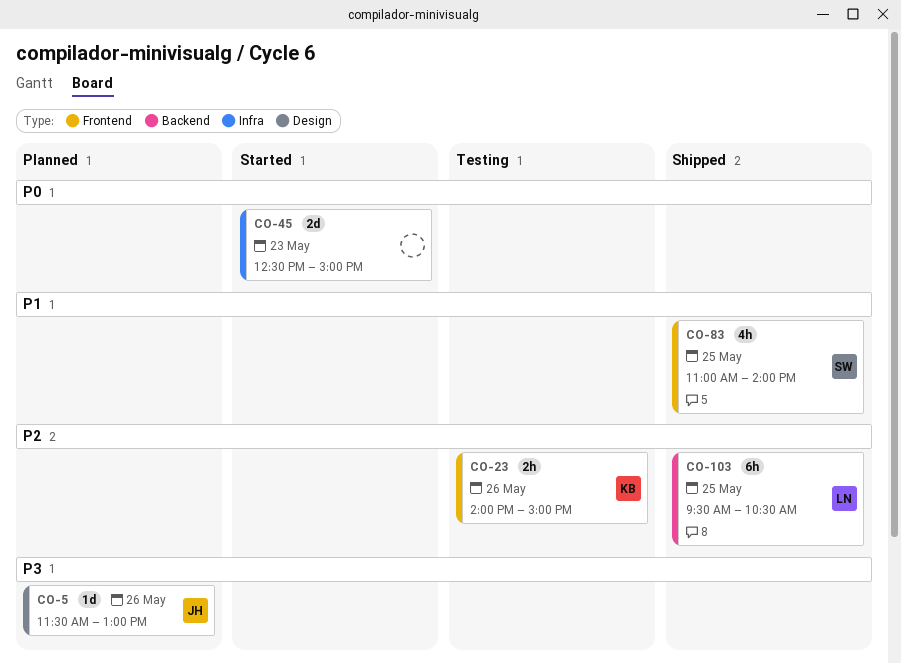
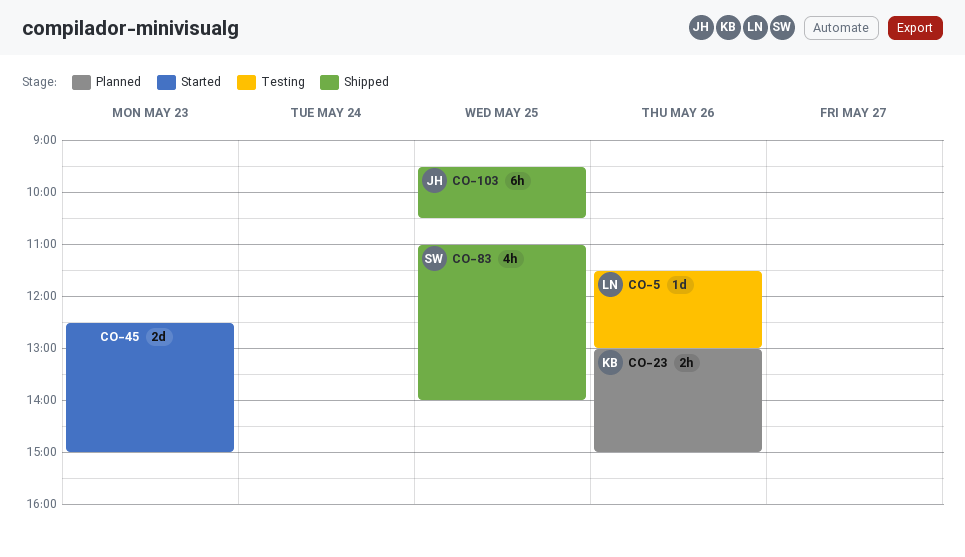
CO-5, status: Planned -> Testing
CO-5, owner: JH -> LN
CO-23, status: Testing -> Planned
CO-23, begins: 14:00 -> 13:00
CO-103, owner: LN -> JH

